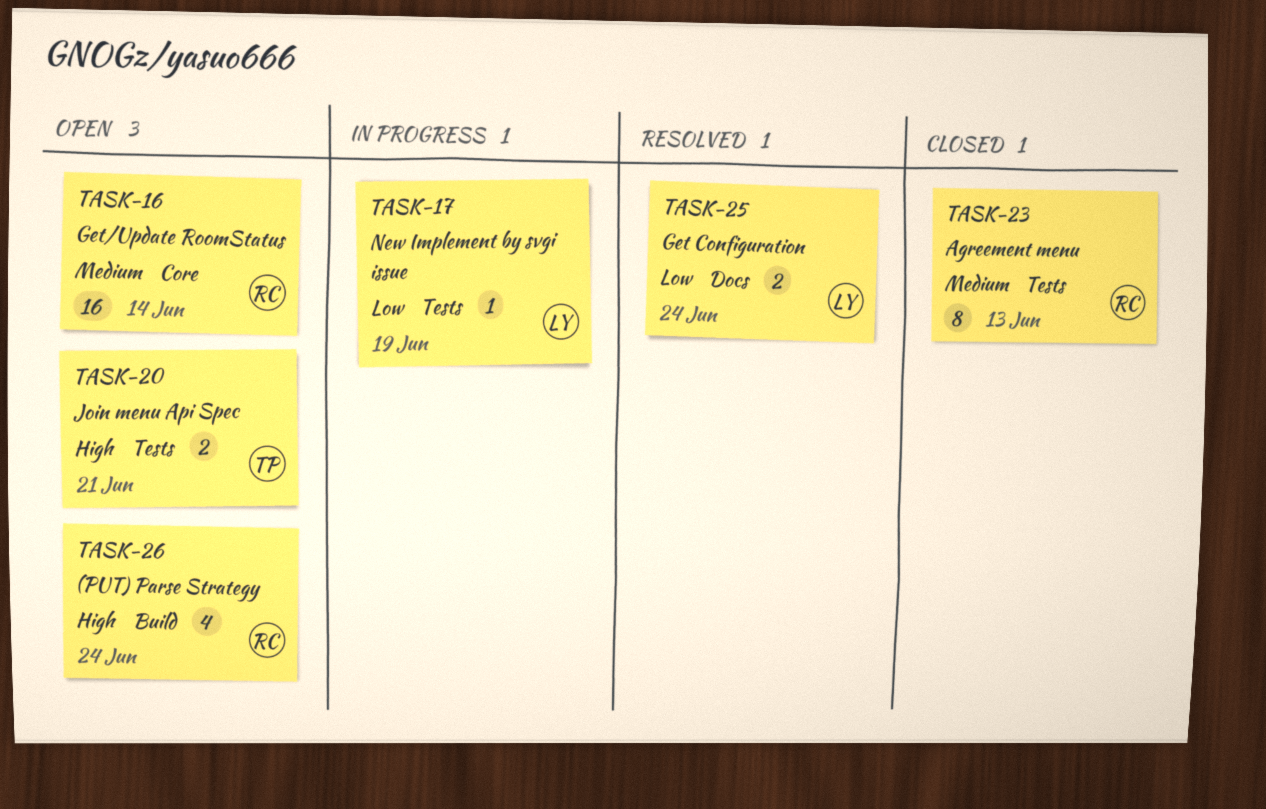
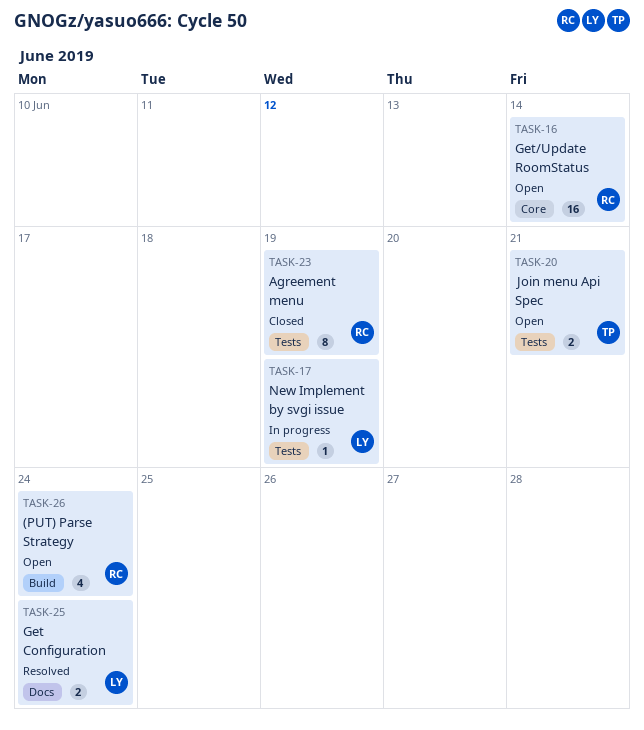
TASK-23, due: Jun 13 -> Jun 19

